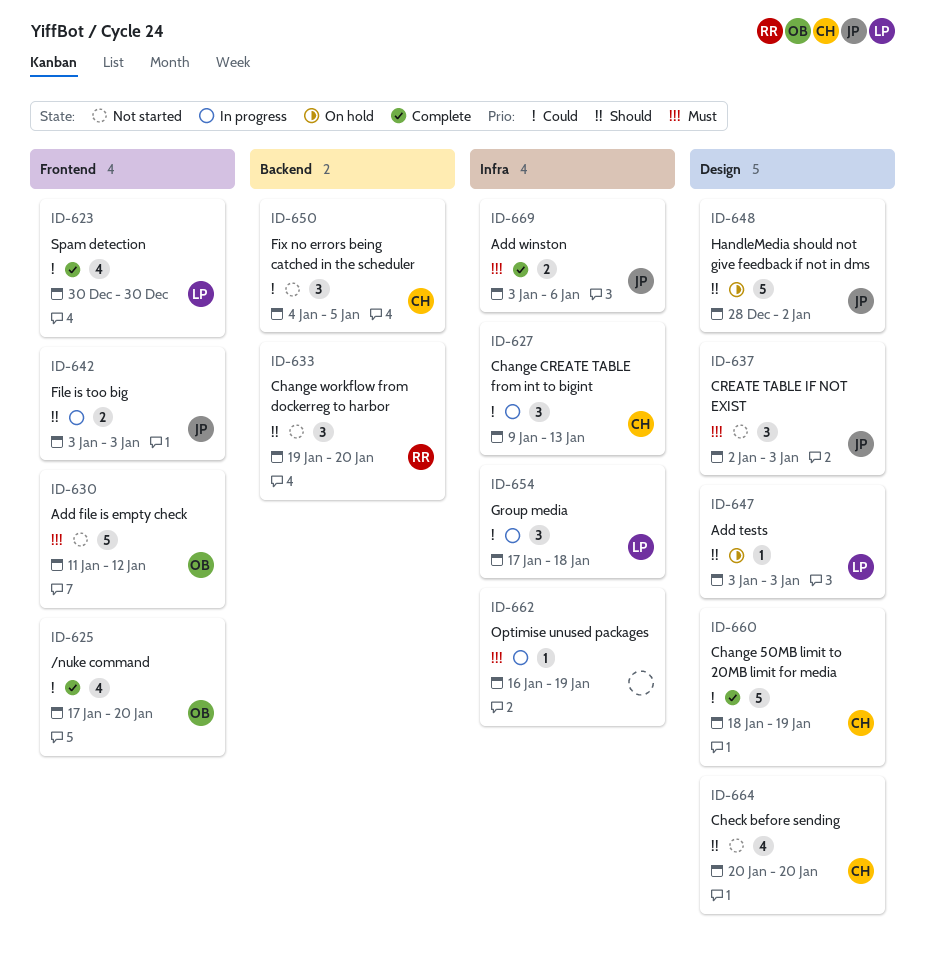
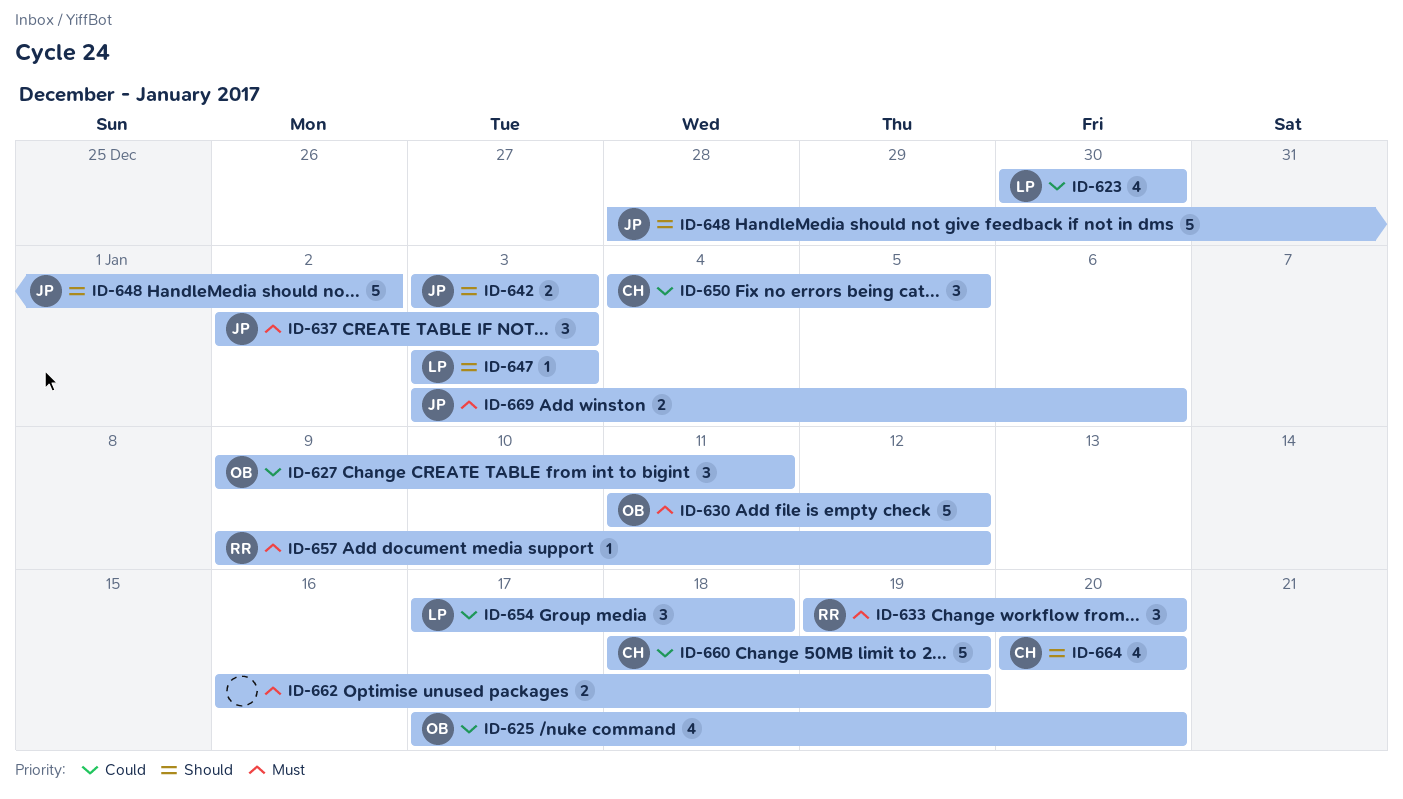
ID-627, owner: CH -> OB
ID-627, due: Jan 13 -> Jan 11
ID-633, priority: Should -> Must
ID-657: none -> present
ID-662, estimate: 1 -> 2

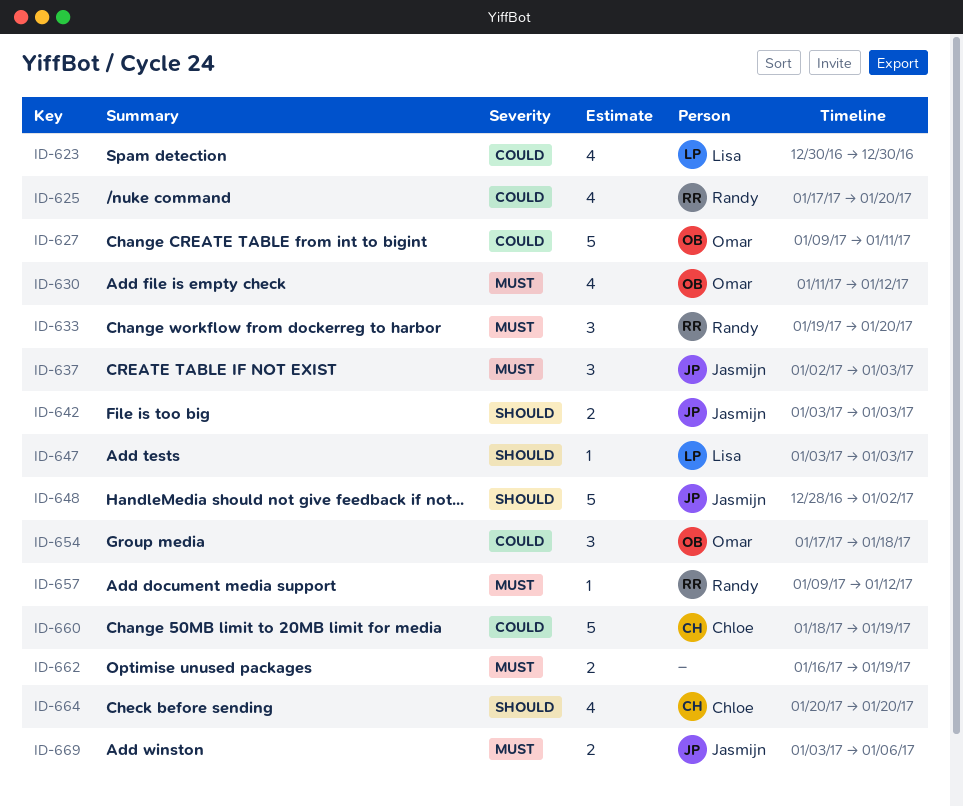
ID-625, owner: Omar -> Randy
ID-627, estimate: 3 -> 5
ID-630, estimate: 5 -> 4
ID-650: present -> none
ID-654, owner: Lisa -> Omar

